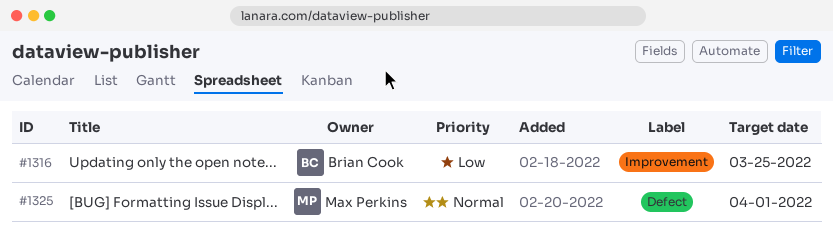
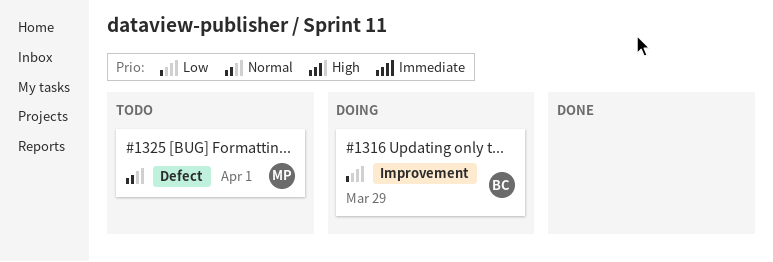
#1316, due: Mar 25 -> Mar 29

